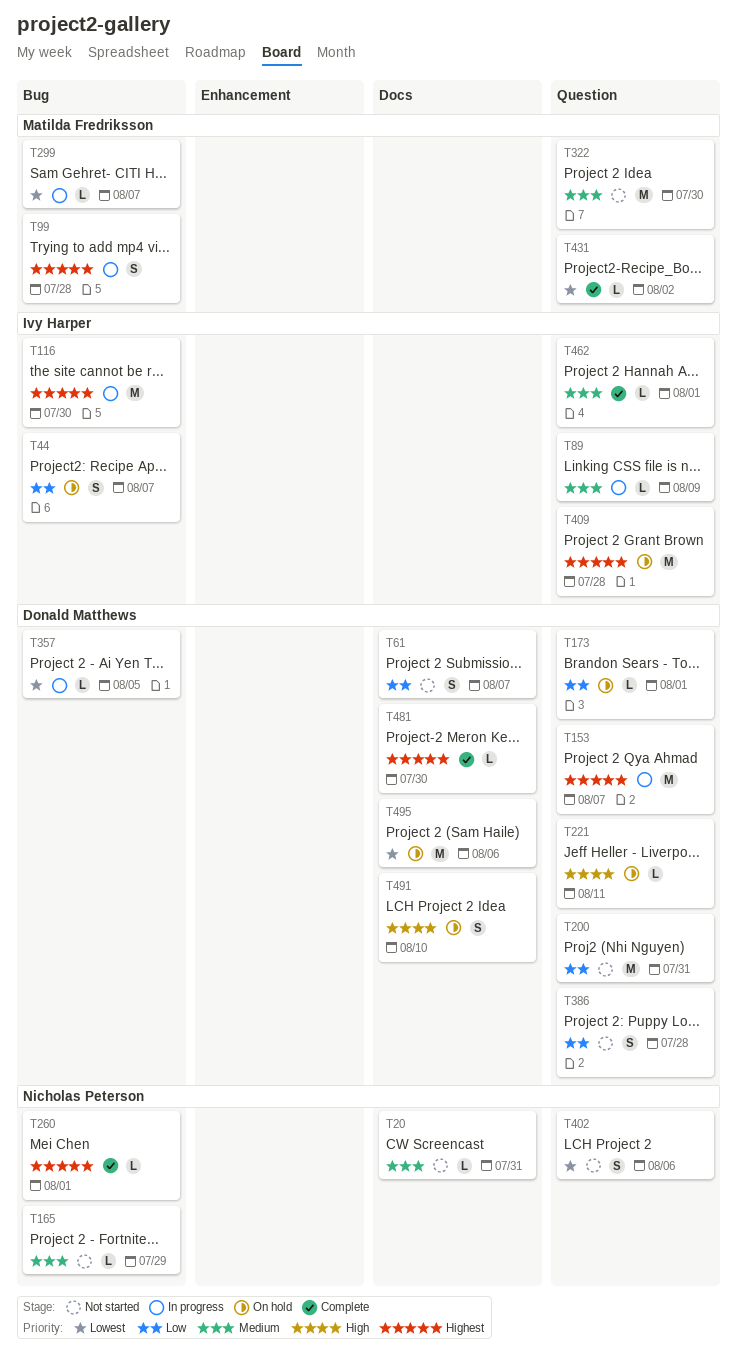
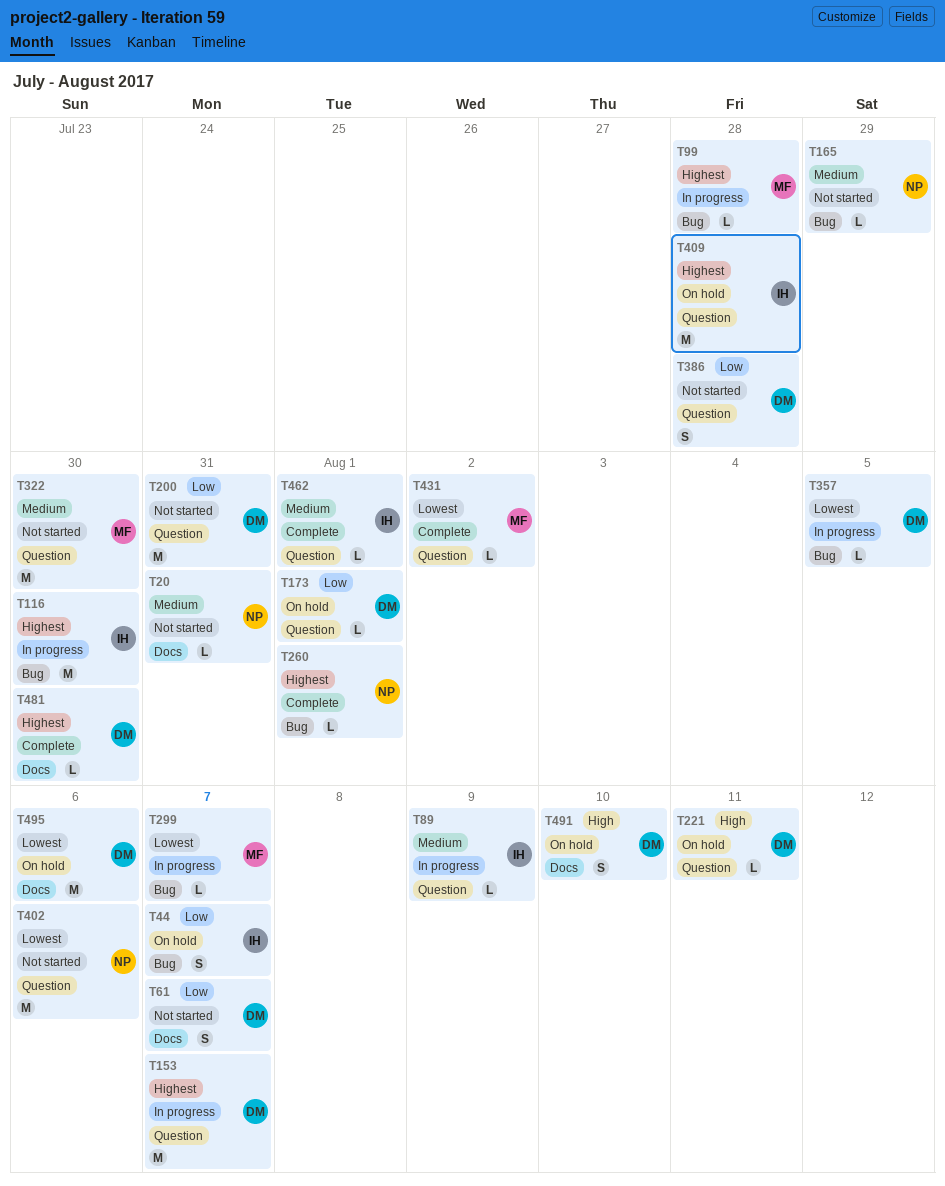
T99, estimate: S -> L
T402, estimate: S -> M

